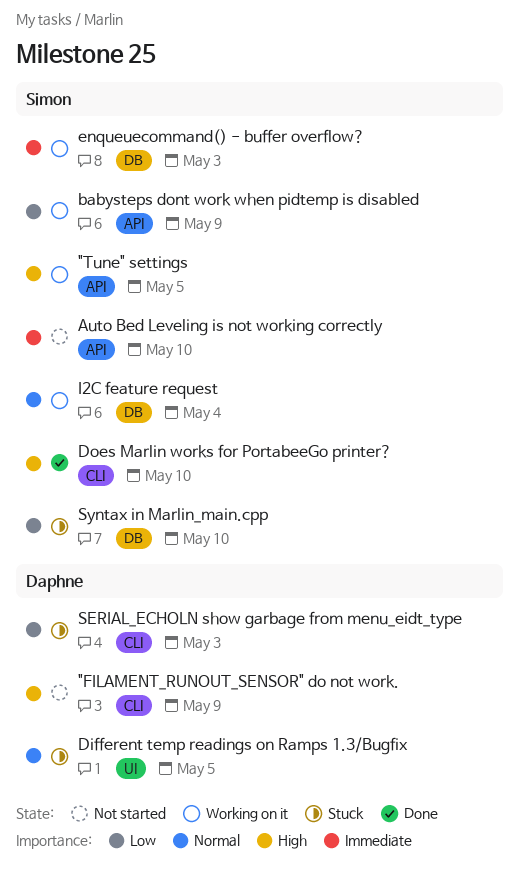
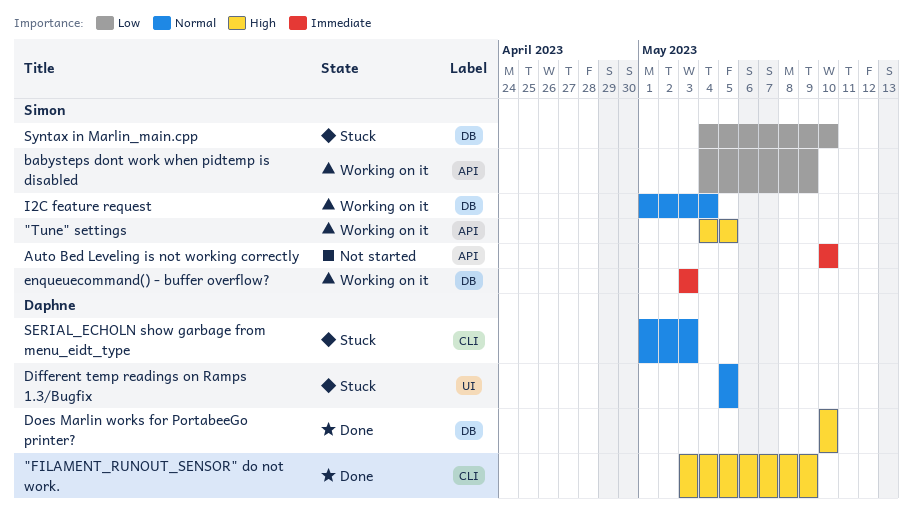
"FILAMENT_RUNOUT_SENSOR" do not work., status: Not started -> Done
Does Marlin works for PortabeeGo printer?, owner: Simon -> Daphne
Does Marlin works for PortabeeGo printer?, label: CLI -> DB
SERIAL_ECHOLN show garbage from menu_eidt_type, priority: Low -> Normal

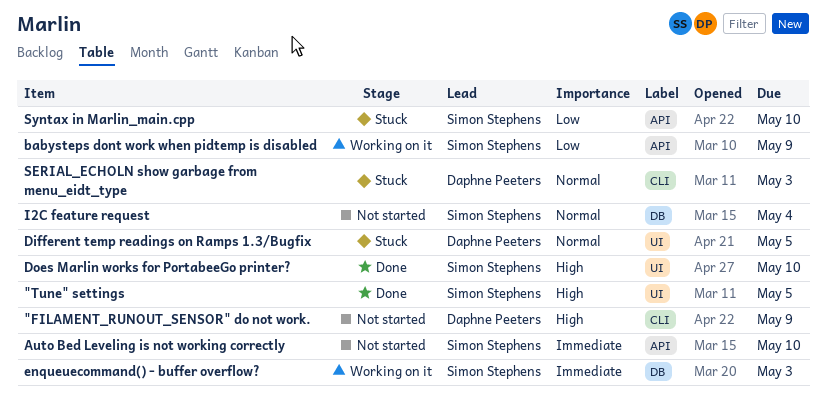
"FILAMENT_RUNOUT_SENSOR" do not work., status: Done -> Not started
"Tune" settings, status: Working on it -> Done
"Tune" settings, label: API -> UI
Does Marlin works for PortabeeGo printer?, owner: Daphne Peeters -> Simon Stephens
Does Marlin works for PortabeeGo printer?, label: DB -> UI
I2C feature request, status: Working on it -> Not started
Syntax in Marlin_main.cpp, label: DB -> API

